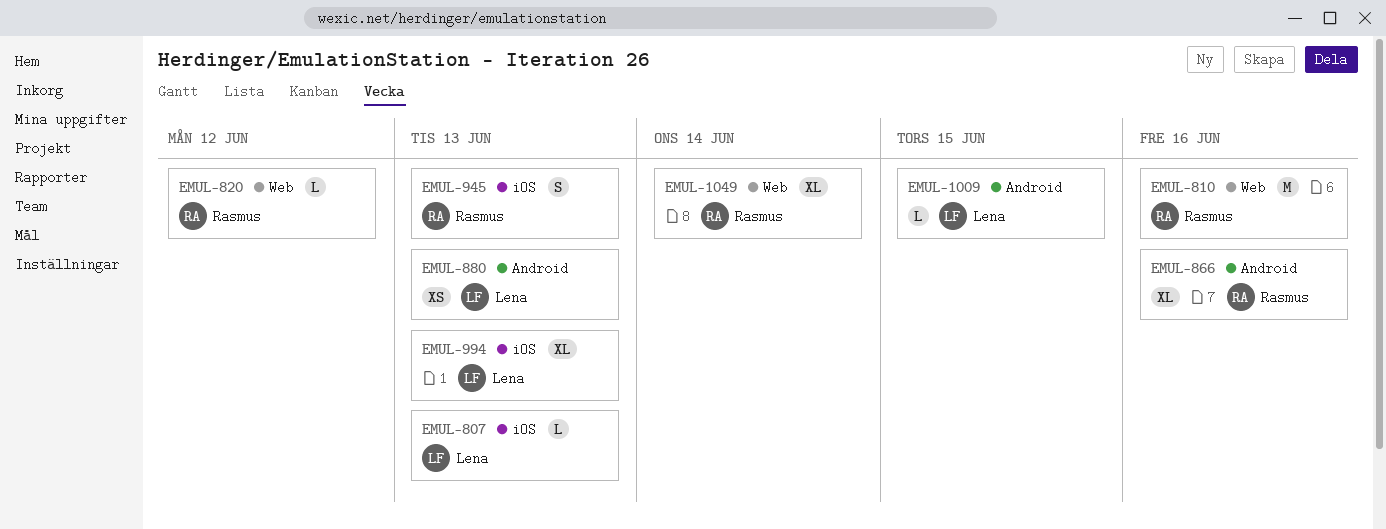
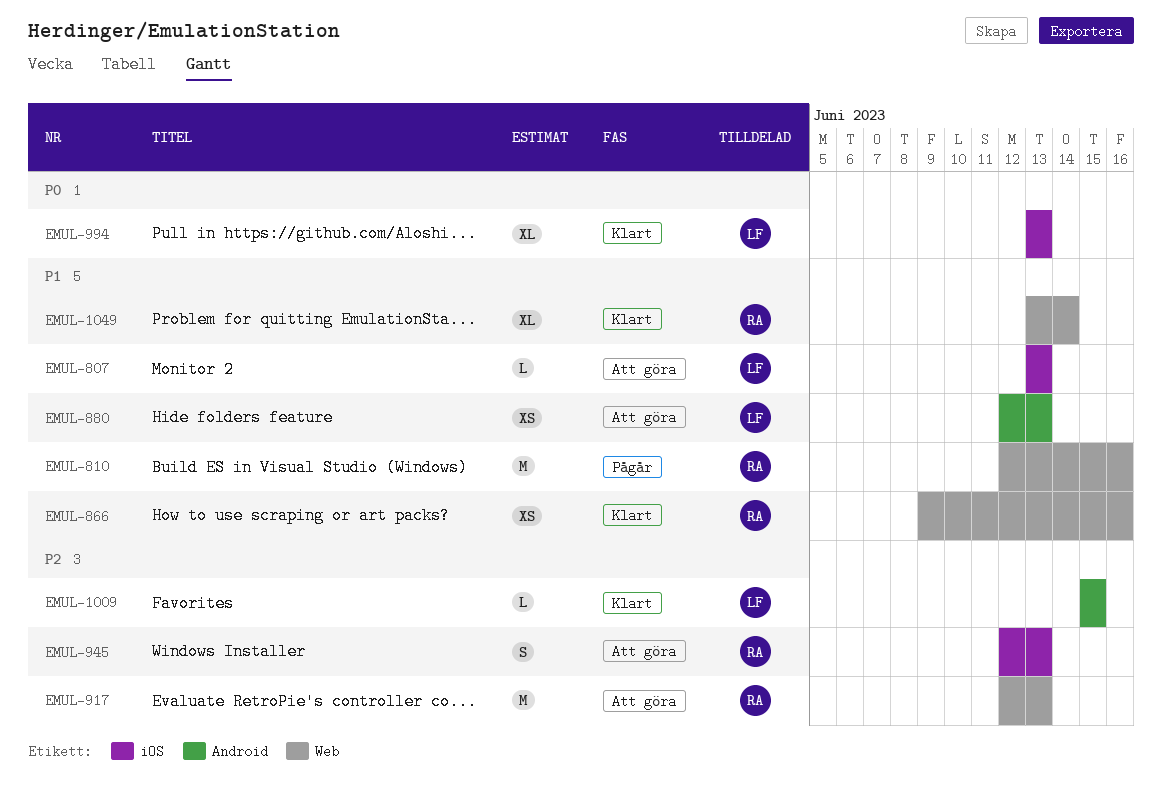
EMUL-820: present -> none
EMUL-866, label: Android -> Web
EMUL-866, estimate: XL -> XS
EMUL-917: none -> present

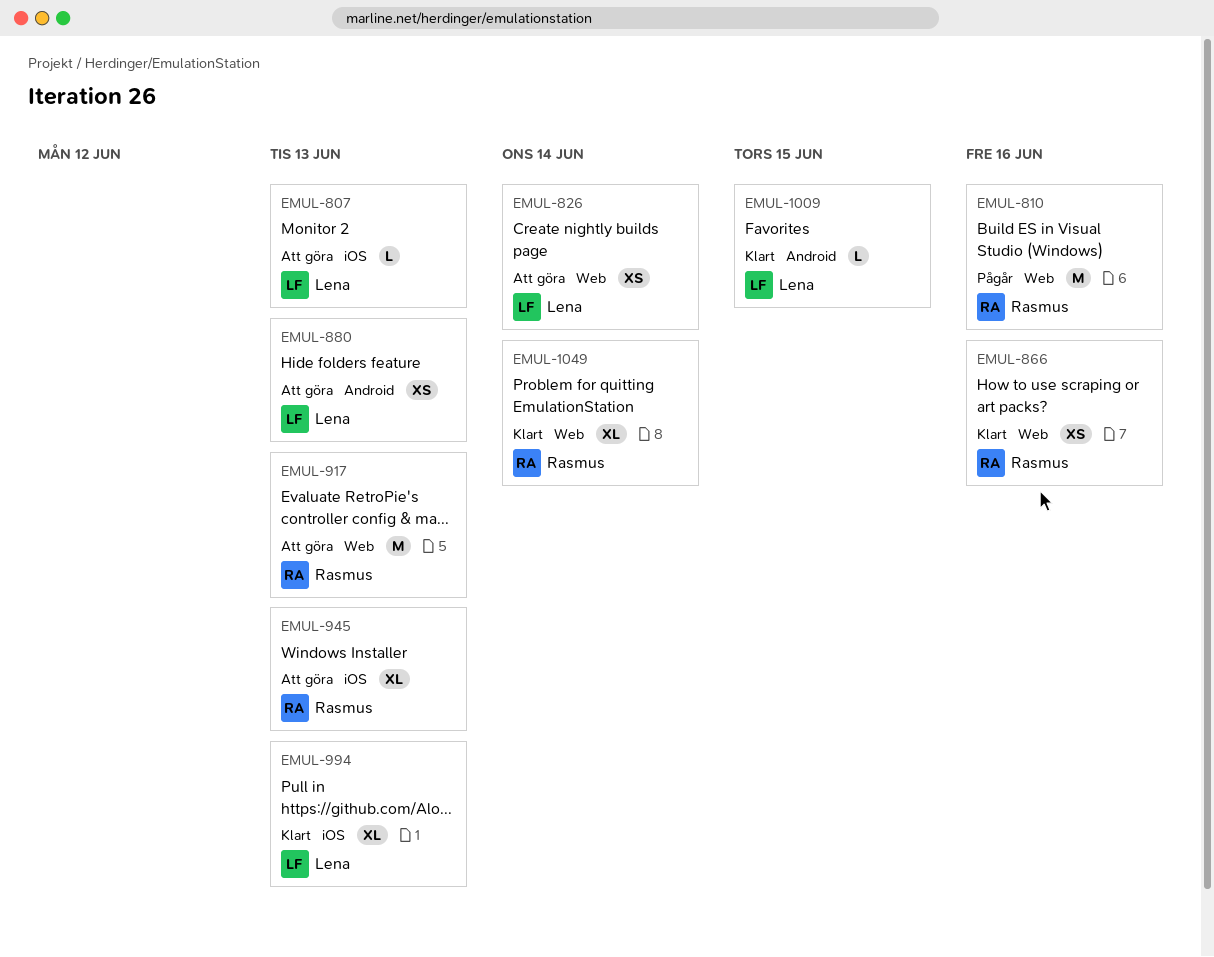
EMUL-826: none -> present
EMUL-945, estimate: S -> XL

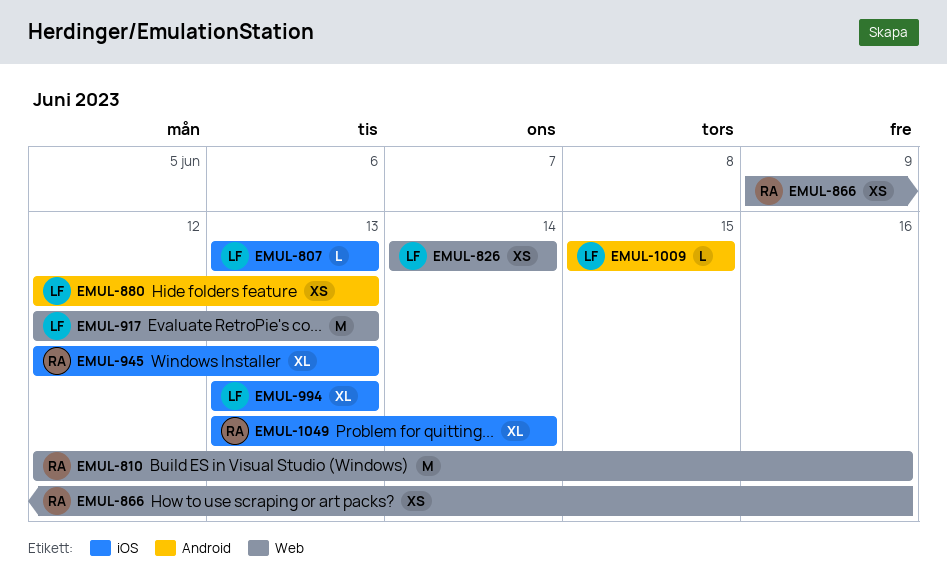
EMUL-917, owner: Rasmus -> Lena
EMUL-1049, label: Web -> iOS

